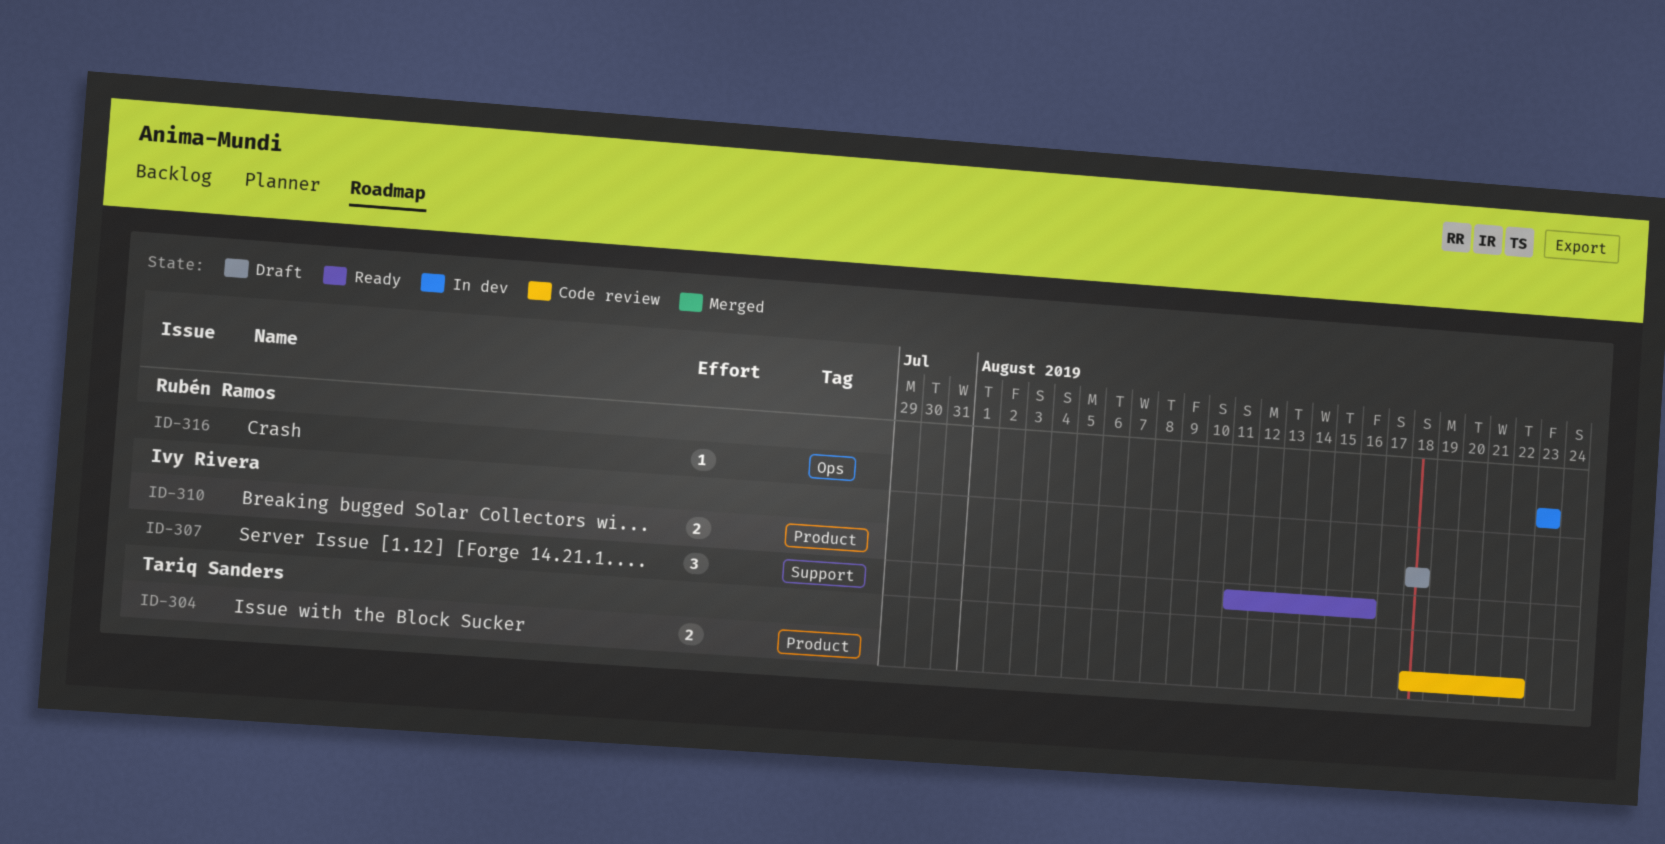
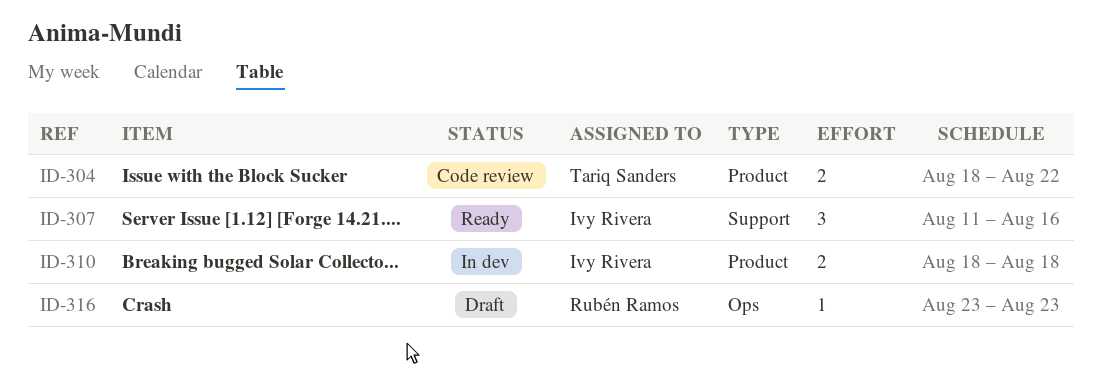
ID-310, status: Draft -> In dev
ID-316, status: In dev -> Draft

